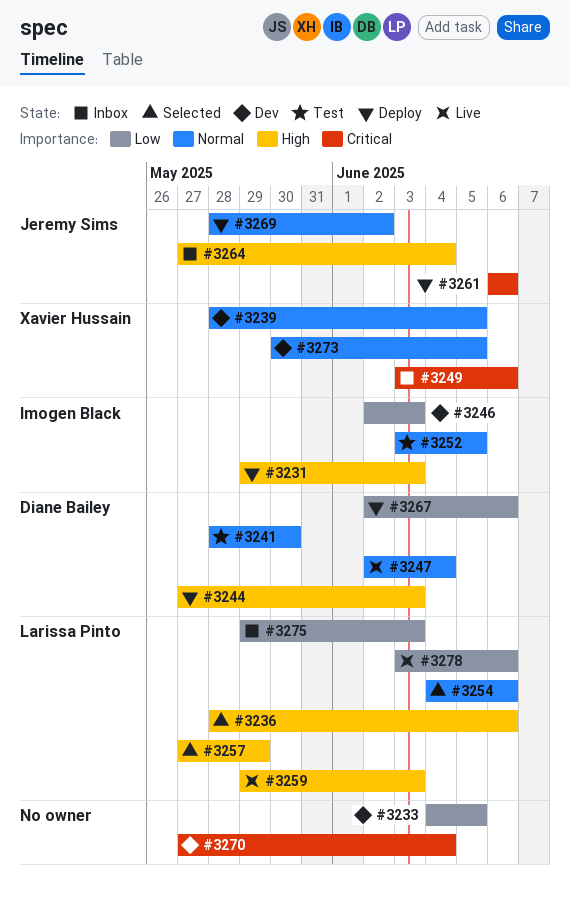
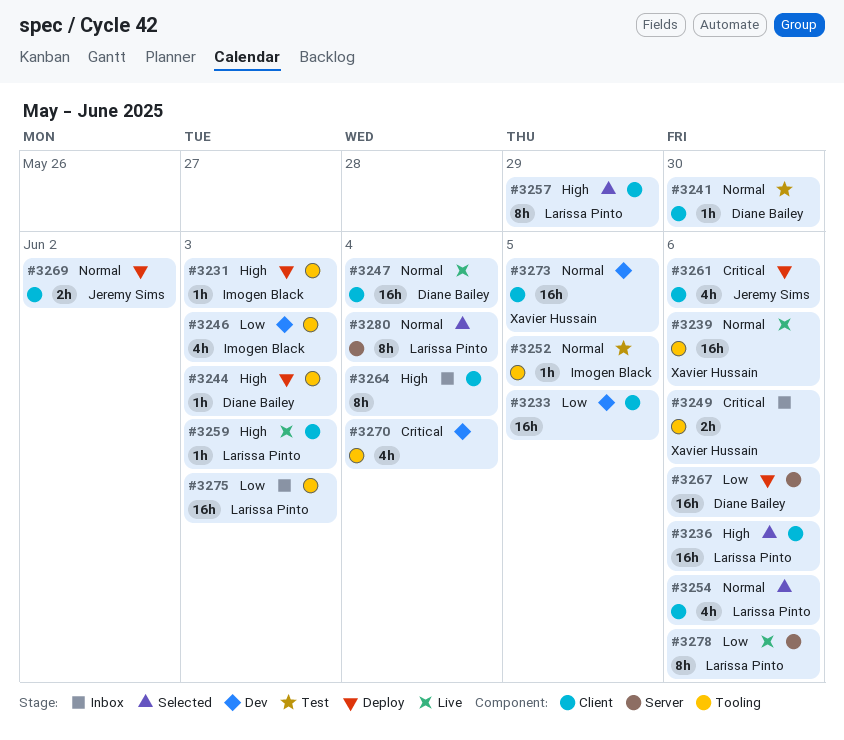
#3239, status: Dev -> Live
#3239, due: Jun 5 -> Jun 6
#3264, owner: Jeremy Sims -> none
#3280: none -> present

